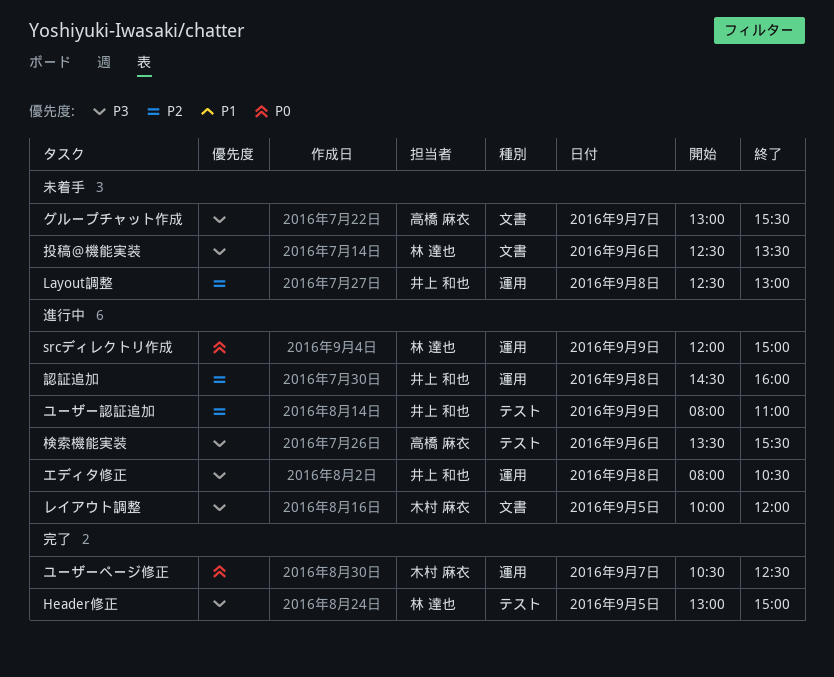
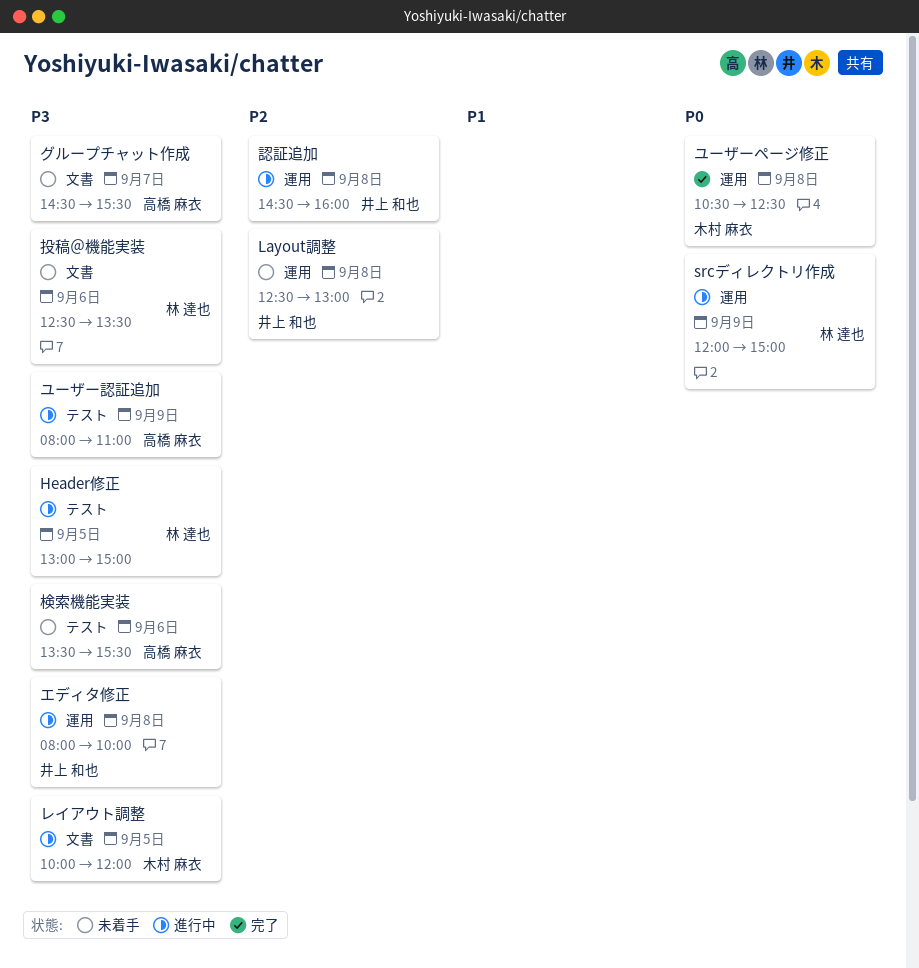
Header修正, status: 完了 -> 進行中
エディタ修正, ends: 10:30 -> 10:00
グループチャット作成, begins: 13:00 -> 14:30
ユーザーページ修正, day: Sep 7 -> Sep 8
ユーザー認証追加, owner: 井上 和也 -> 高橋 麻衣
ユーザー認証追加, priority: P2 -> P3
検索機能実装, status: 進行中 -> 未着手

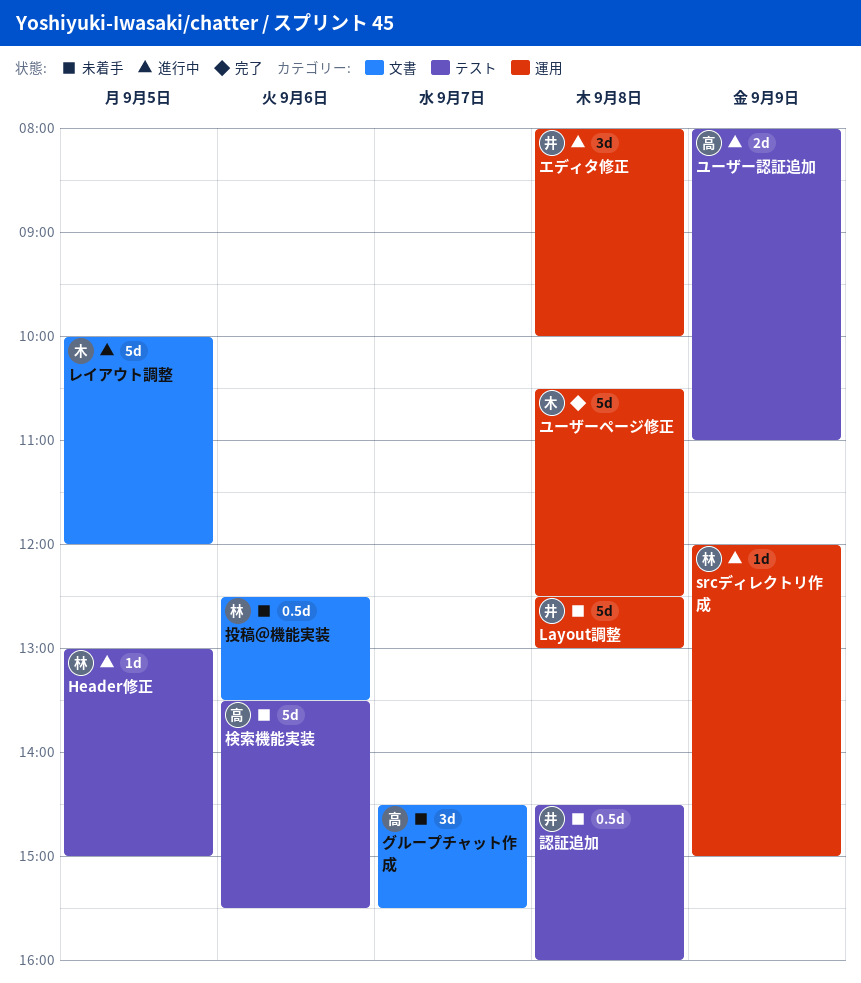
認証追加, status: 進行中 -> 未着手
認証追加, label: 運用 -> テスト

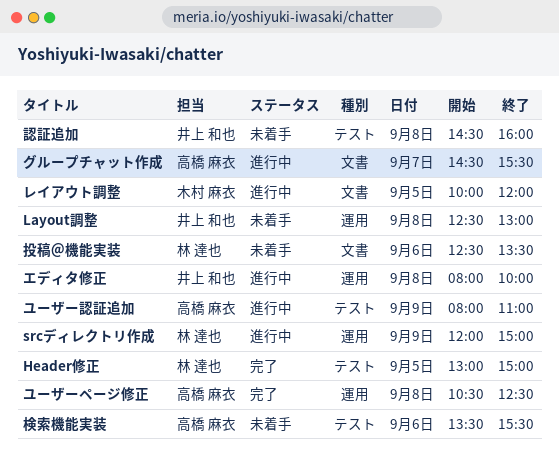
Header修正, status: 進行中 -> 完了
グループチャット作成, status: 未着手 -> 進行中
ユーザーページ修正, owner: 木村 麻衣 -> 高橋 麻衣

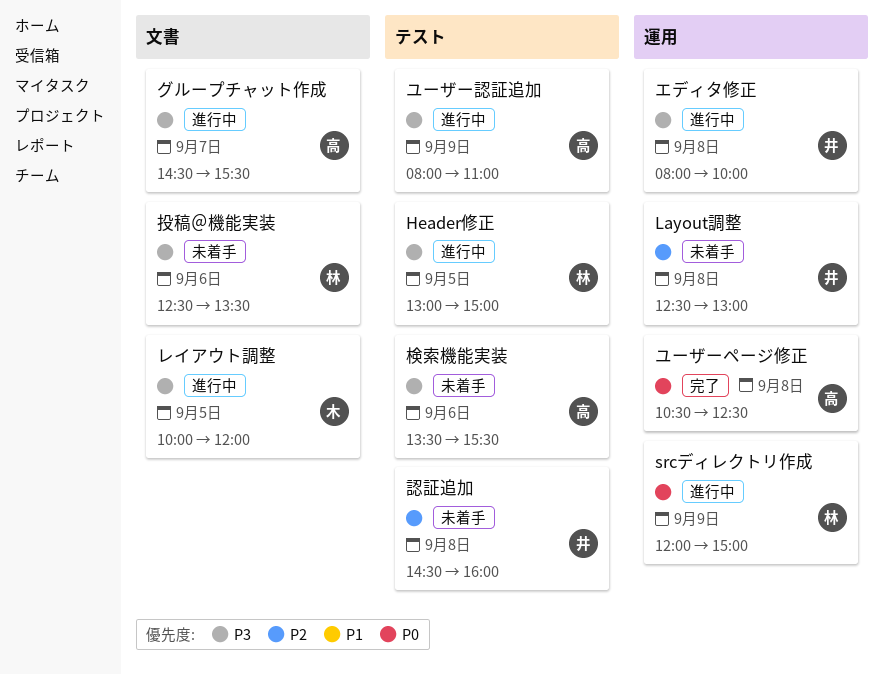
Header修正, status: 完了 -> 進行中

